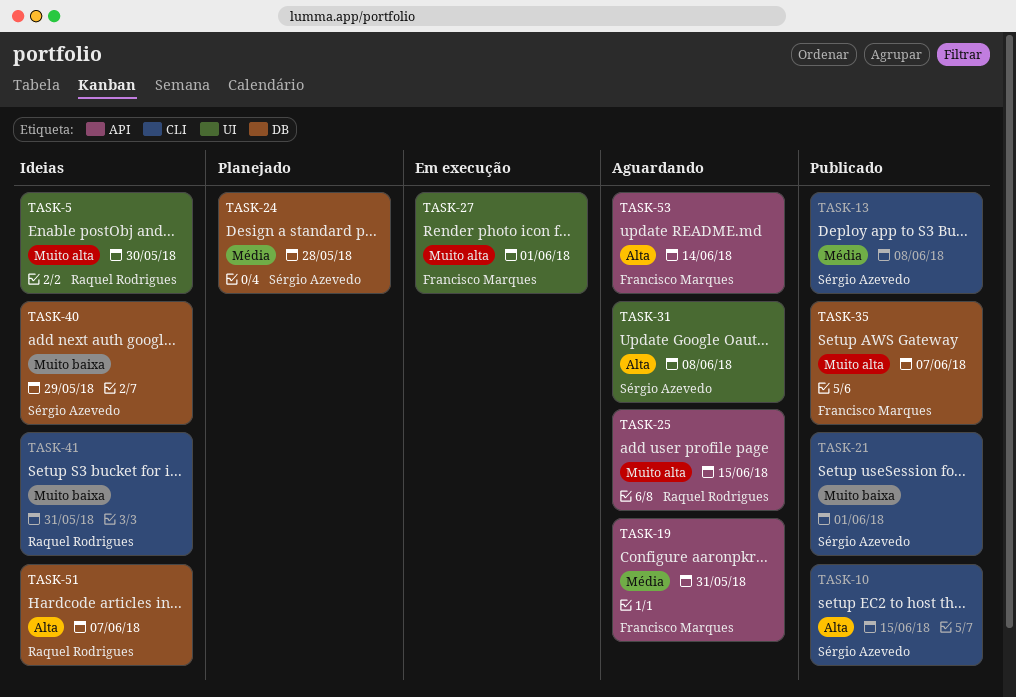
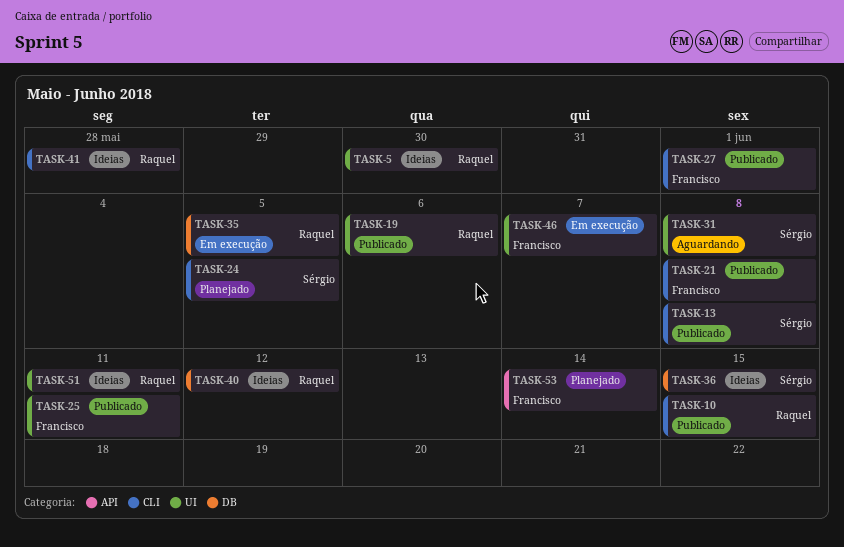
TASK-10, owner: Sérgio Azevedo -> Raquel Rodrigues
TASK-19, status: Aguardando -> Publicado
TASK-19, owner: Francisco Marques -> Raquel Rodrigues
TASK-19, label: API -> UI
TASK-19, due: May 31 -> Jun 6
TASK-21, owner: Sérgio Azevedo -> Francisco Marques
TASK-21, due: Jun 1 -> Jun 8
TASK-24, label: DB -> CLI
TASK-24, due: May 28 -> Jun 5
TASK-25, status: Aguardando -> Publicado
TASK-25, owner: Raquel Rodrigues -> Francisco Marques
TASK-25, label: API -> UI
TASK-25, due: Jun 15 -> Jun 11
TASK-27, status: Em execução -> Publicado
TASK-27, label: UI -> CLI
TASK-35, status: Publicado -> Em execução
TASK-35, owner: Francisco Marques -> Raquel Rodrigues
TASK-35, due: Jun 7 -> Jun 5
TASK-36: none -> present
TASK-40, owner: Sérgio Azevedo -> Raquel Rodrigues
TASK-40, due: May 29 -> Jun 12
TASK-41, due: May 31 -> May 28
TASK-46: none -> present
TASK-51, label: DB -> UI
TASK-51, due: Jun 7 -> Jun 11
TASK-53, status: Aguardando -> Planejado

